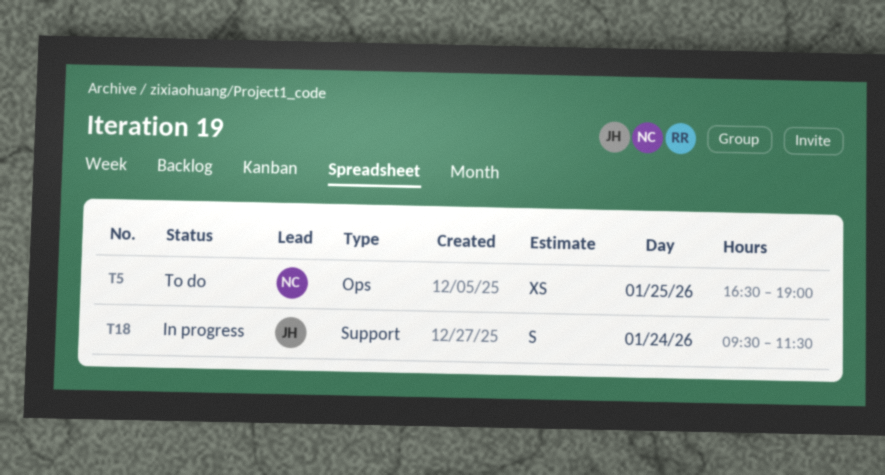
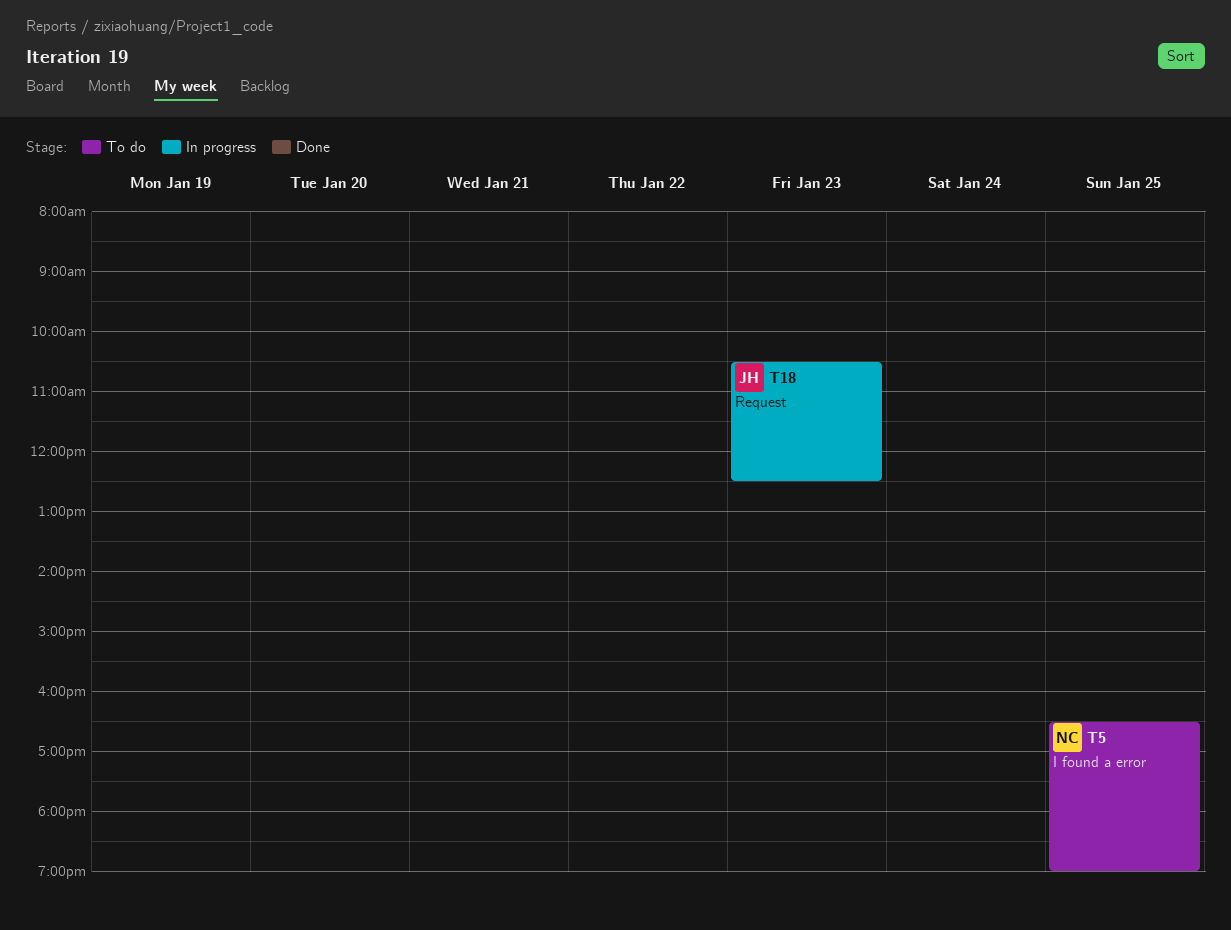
T18, day: Jan 24 -> Jan 23
T18, begins: 09:30 -> 10:30
T18, ends: 11:30 -> 12:30

